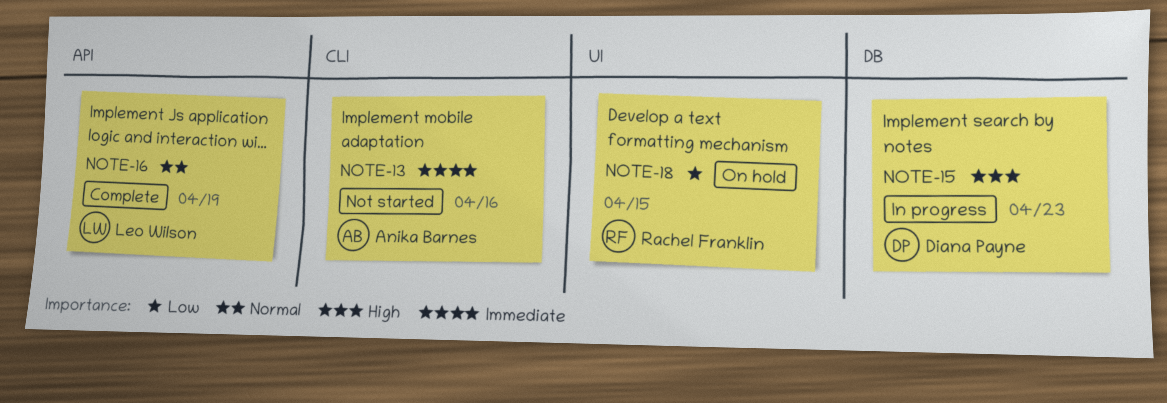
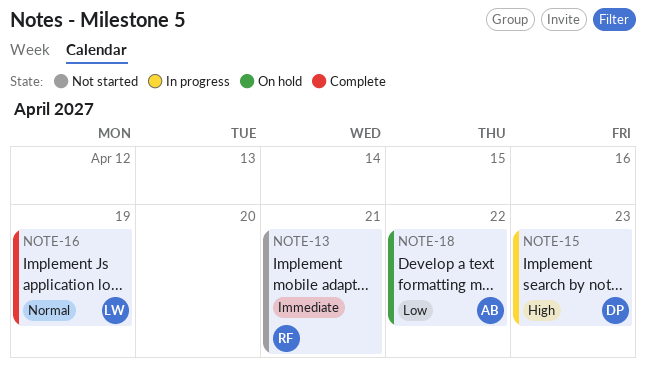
NOTE-13, owner: Anika Barnes -> Rachel Franklin
NOTE-13, due: Apr 16 -> Apr 21
NOTE-18, owner: Rachel Franklin -> Anika Barnes
NOTE-18, due: Apr 15 -> Apr 22

